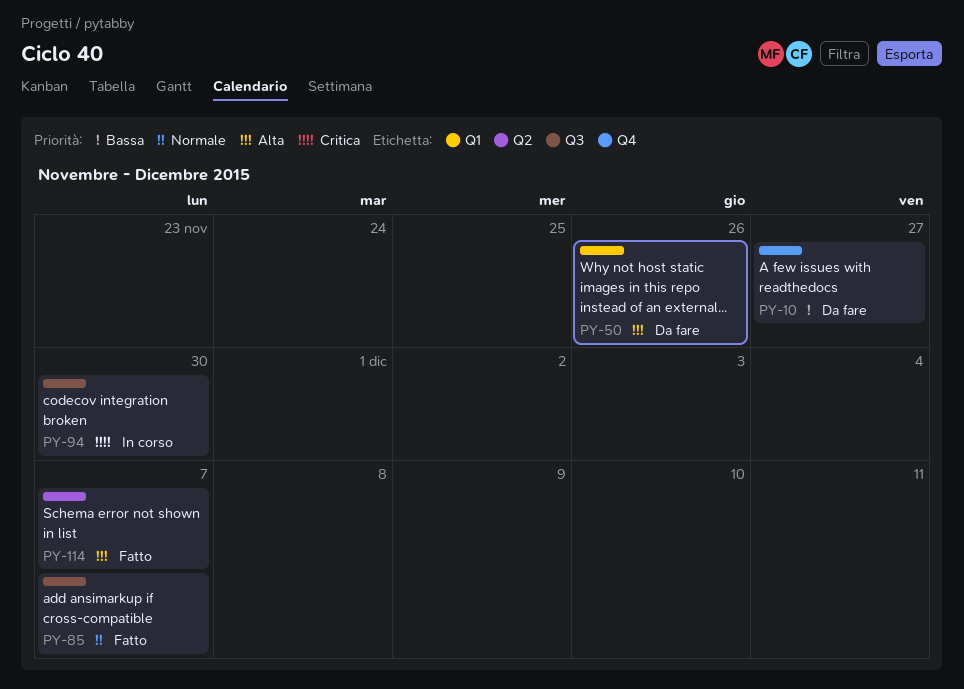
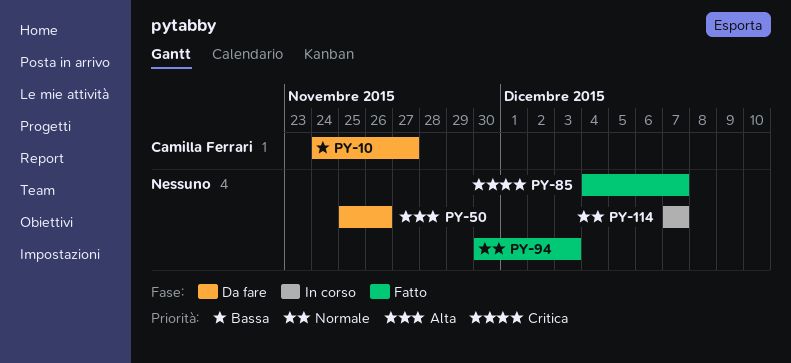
PY-85, priority: Normale -> Critica
PY-94, status: In corso -> Fatto
PY-94, priority: Critica -> Normale
PY-94, due: Nov 30 -> Dec 3
PY-114, status: Fatto -> In corso
PY-114, priority: Alta -> Normale

